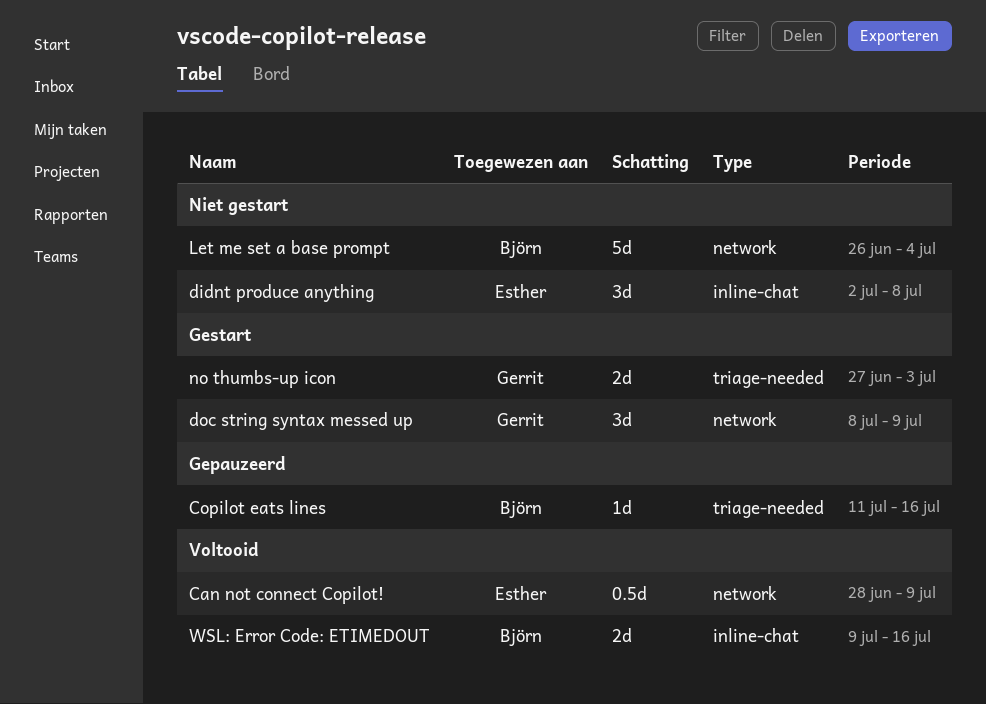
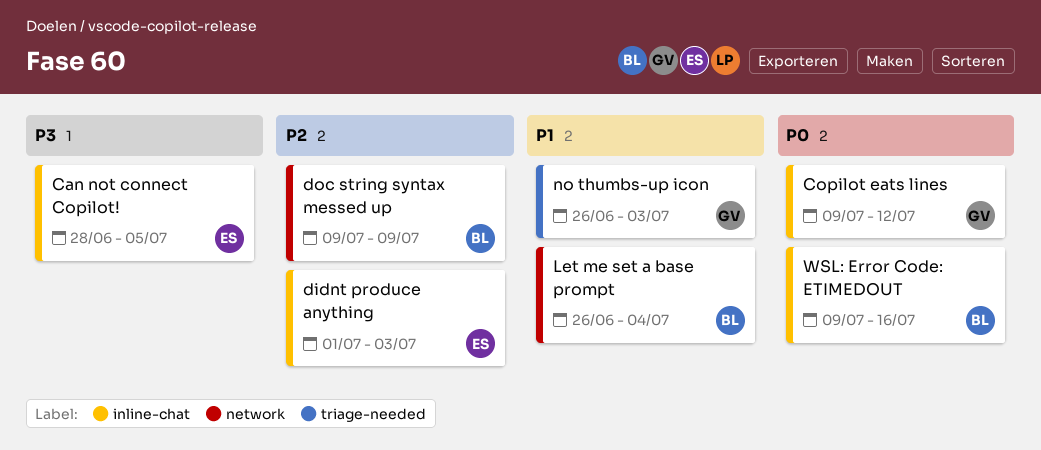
Can not connect Copilot!, label: network -> inline-chat
Can not connect Copilot!, due: Jul 9 -> Jul 5
Copilot eats lines, owner: Björn -> Gerrit
Copilot eats lines, label: triage-needed -> inline-chat
Copilot eats lines, start: Jul 11 -> Jul 9
Copilot eats lines, due: Jul 16 -> Jul 12
didnt produce anything, start: Jul 2 -> Jul 1
didnt produce anything, due: Jul 8 -> Jul 3
doc string syntax messed up, owner: Gerrit -> Björn
doc string syntax messed up, start: Jul 8 -> Jul 9
no thumbs-up icon, start: Jun 27 -> Jun 26

